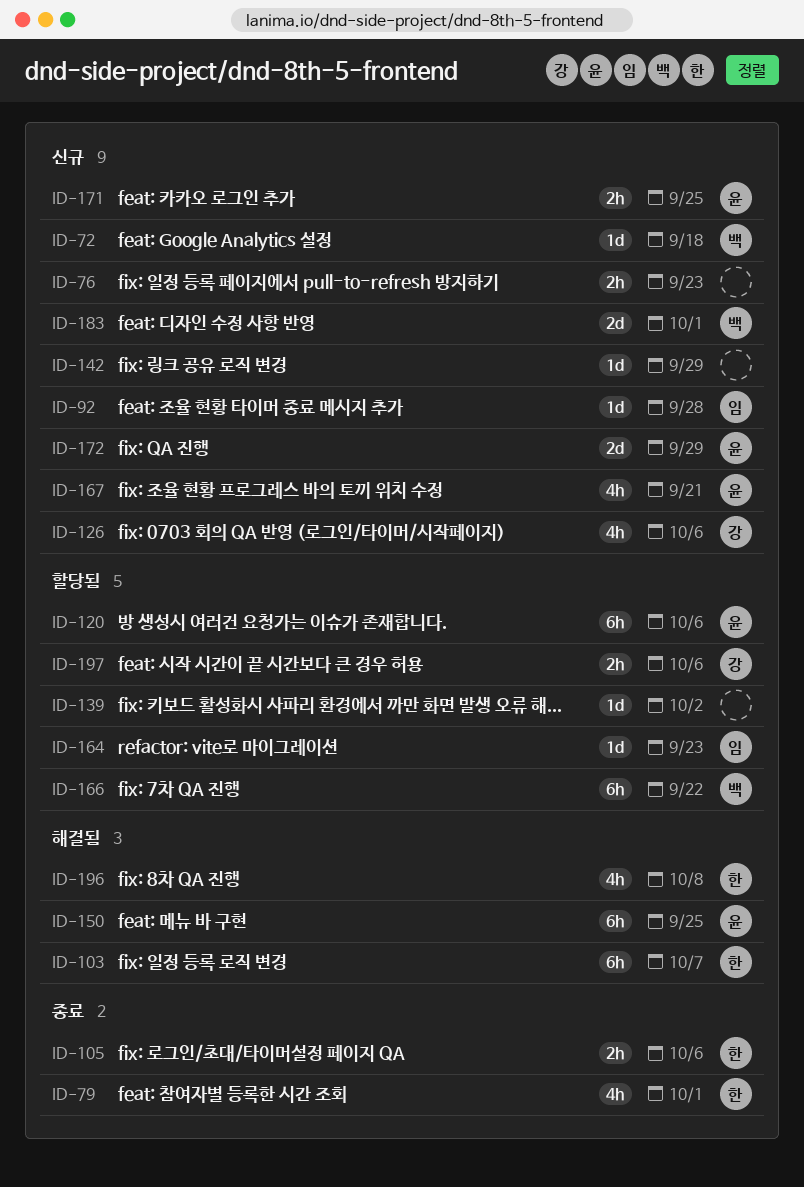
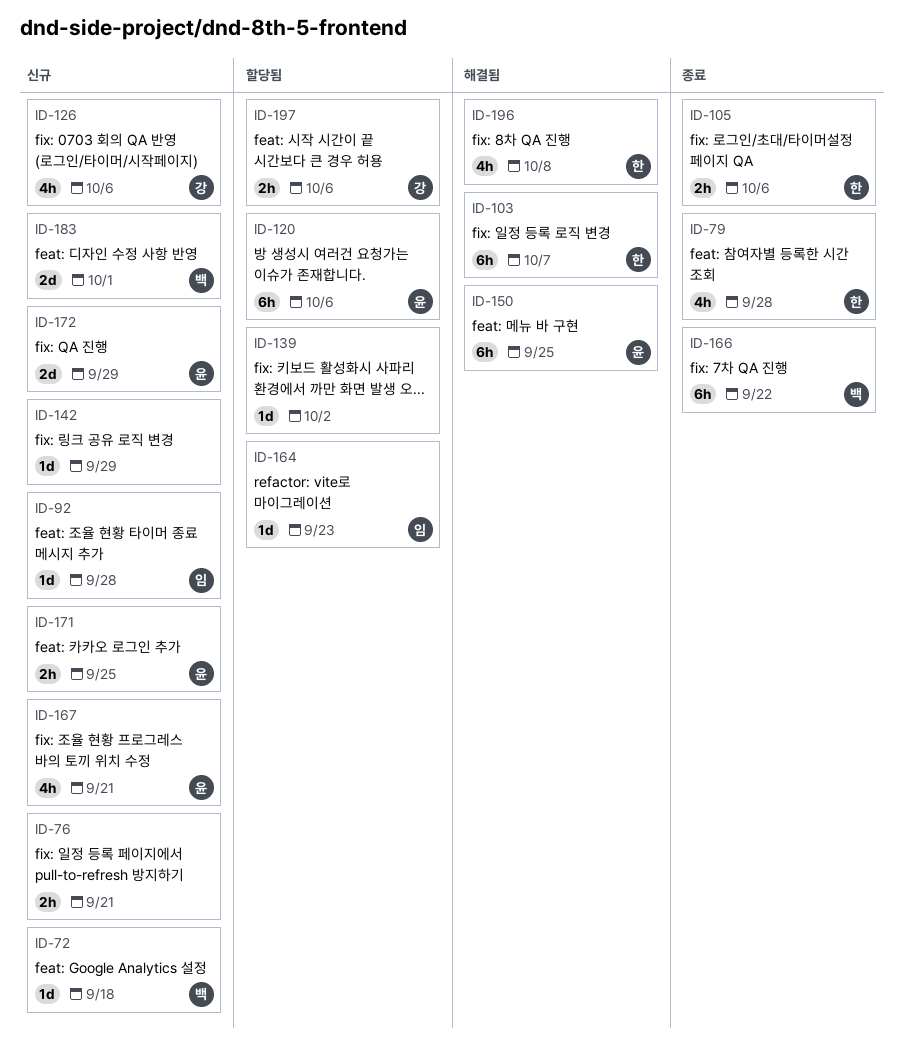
ID-76, due: Sep 23 -> Sep 21
ID-79, due: Oct 1 -> Sep 28
ID-166, status: 할당됨 -> 종료

